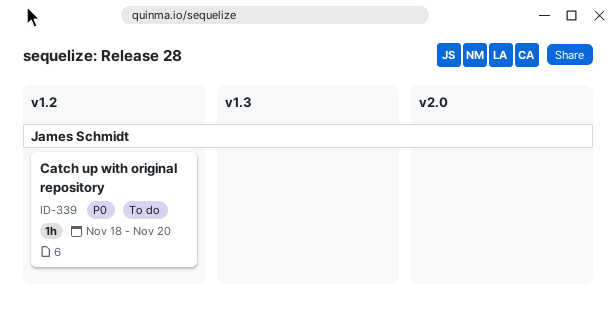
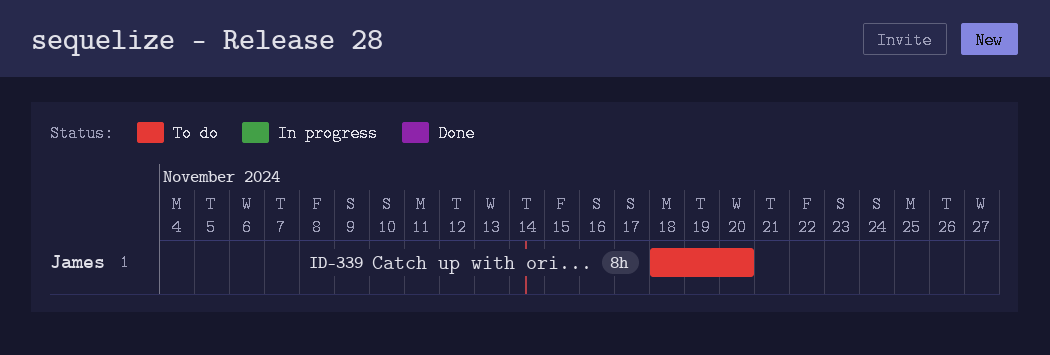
ID-339, estimate: 1h -> 8h

